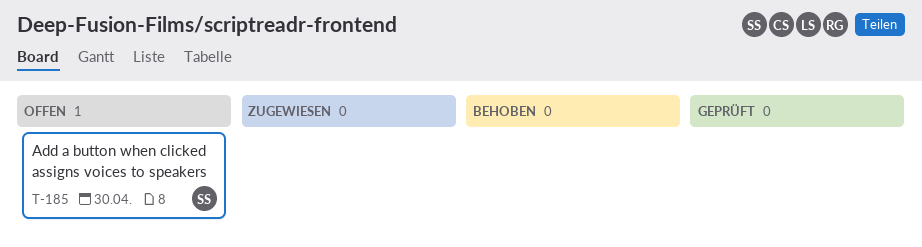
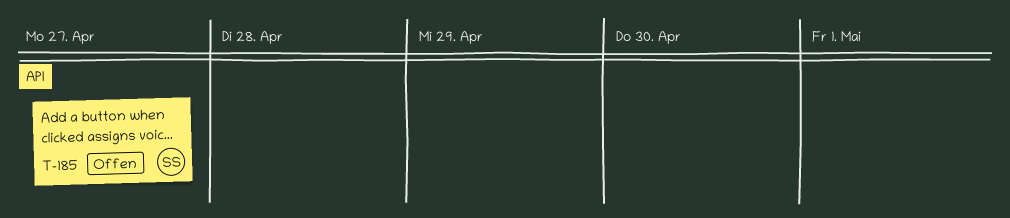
T-185, due: Apr 30 -> Apr 27

